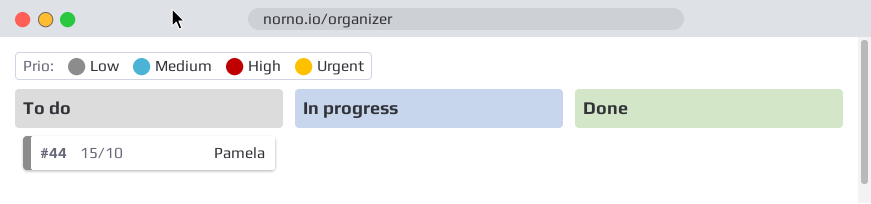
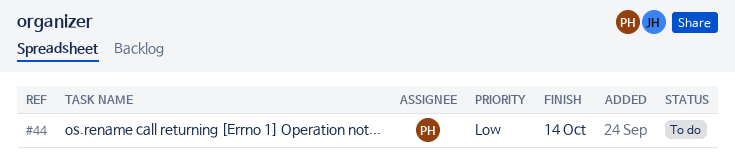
#44, due: Oct 15 -> Oct 14

